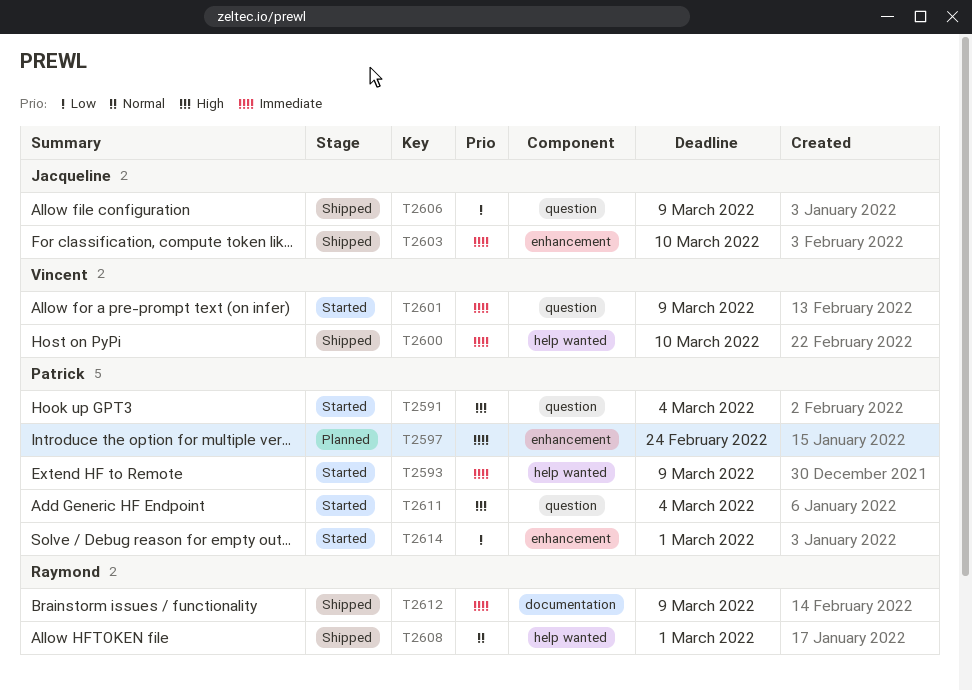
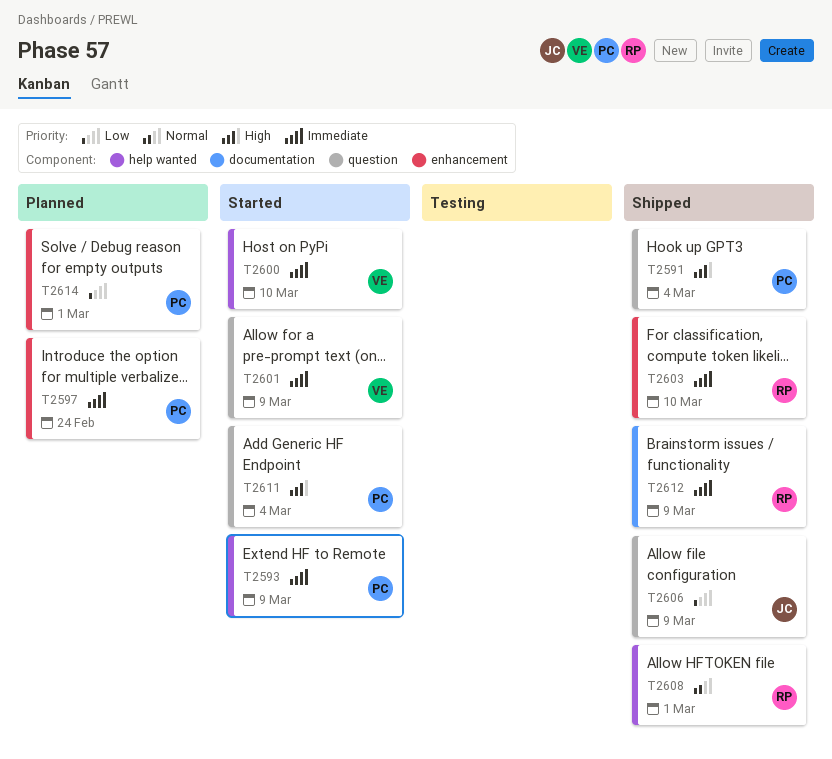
T2591, status: Started -> Shipped
T2600, status: Shipped -> Started
T2603, owner: Jacqueline -> Raymond
T2614, status: Started -> Planned

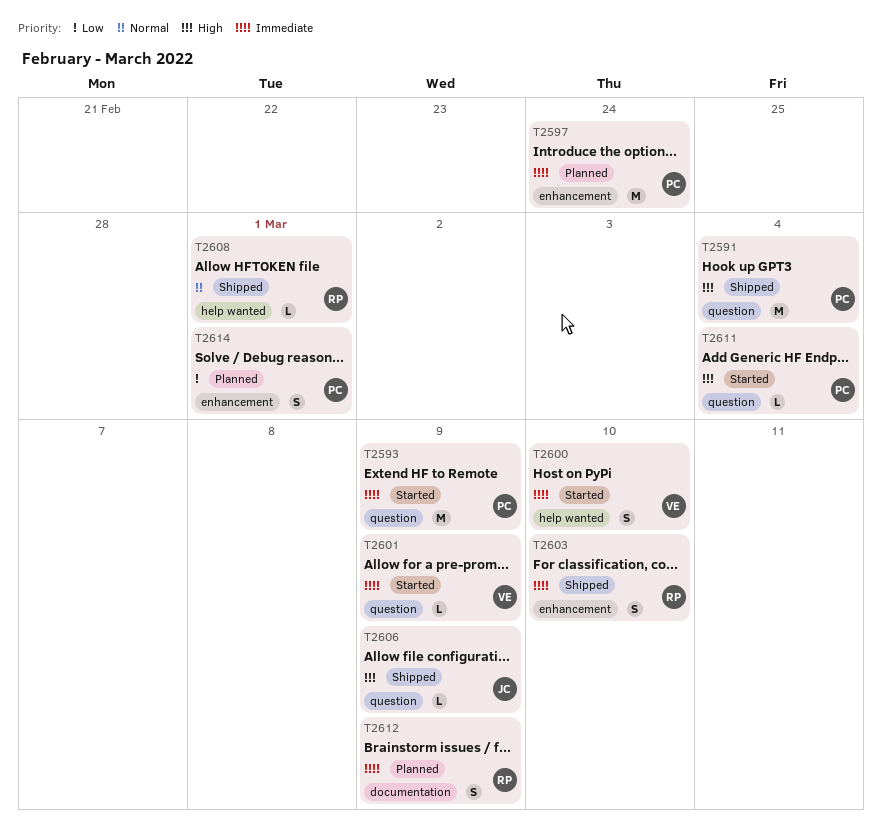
T2593, label: help wanted -> question
T2606, priority: Low -> High
T2612, status: Shipped -> Planned

